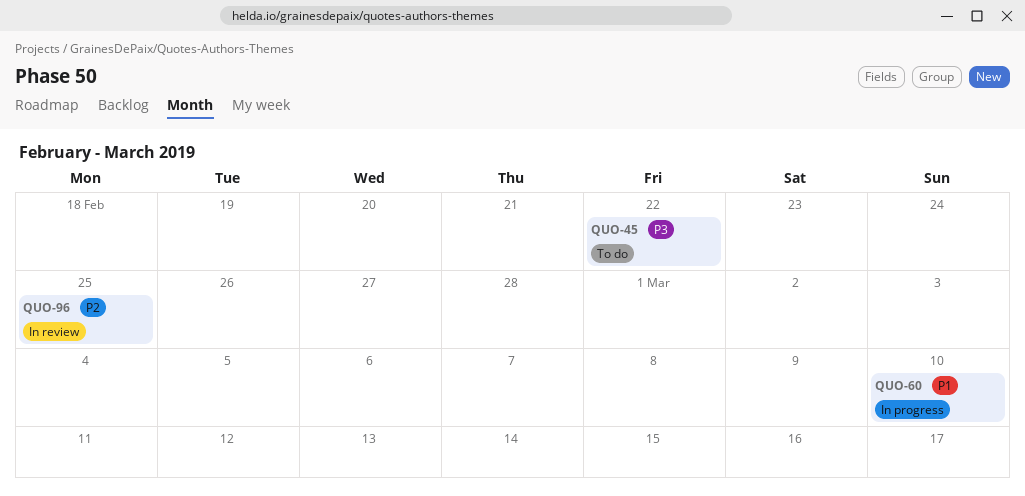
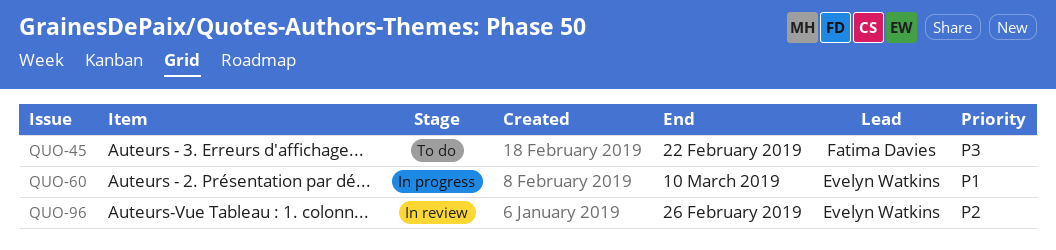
QUO-96, due: Feb 25 -> Feb 26

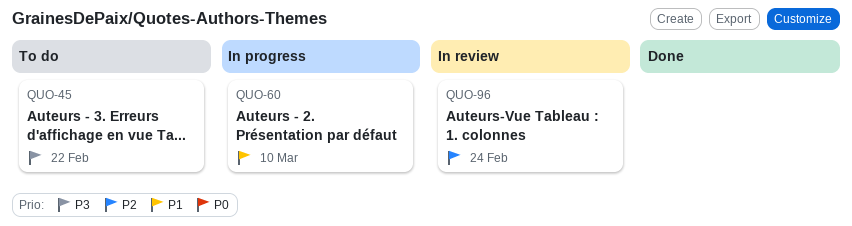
QUO-96, due: Feb 26 -> Feb 24

